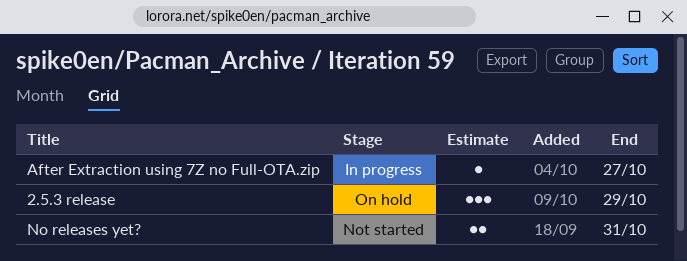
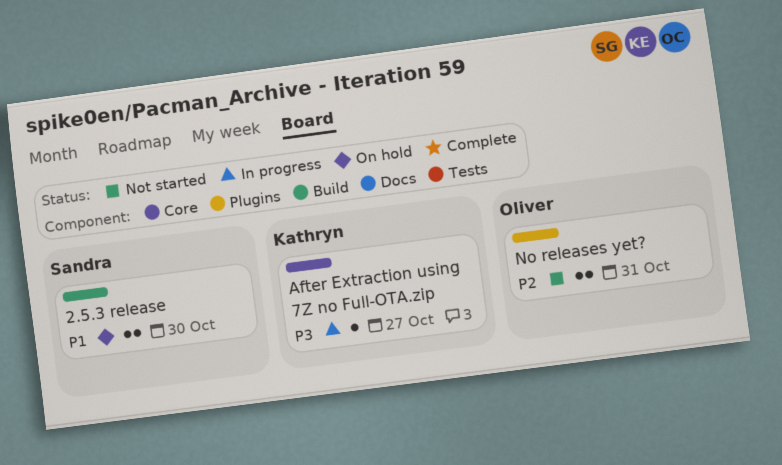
2.5.3 release, estimate: 3 -> 2
2.5.3 release, due: Oct 29 -> Oct 30

